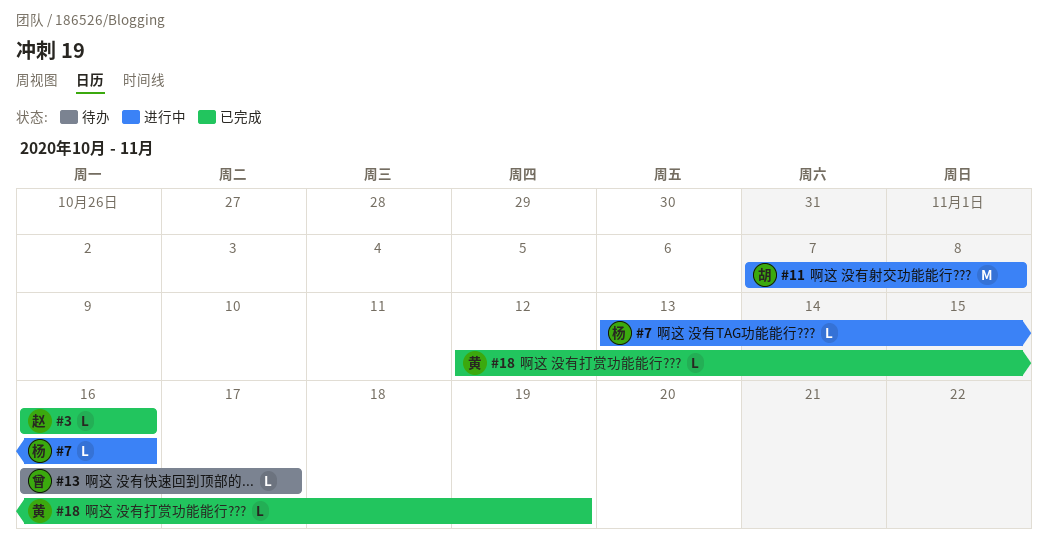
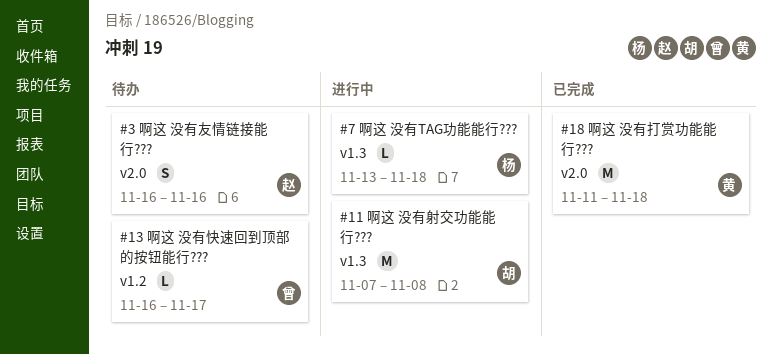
#3, status: 已完成 -> 待办
#3, estimate: L -> S
#7, due: Nov 16 -> Nov 18
#18, estimate: L -> M
#18, start: Nov 12 -> Nov 11
#18, due: Nov 19 -> Nov 18

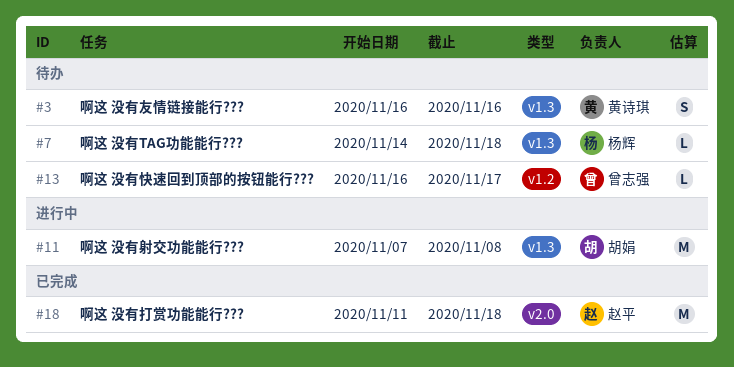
#3, owner: 赵平 -> 黄诗琪
#3, label: v2.0 -> v1.3
#7, status: 进行中 -> 待办
#7, start: Nov 13 -> Nov 14
#18, owner: 黄诗琪 -> 赵平

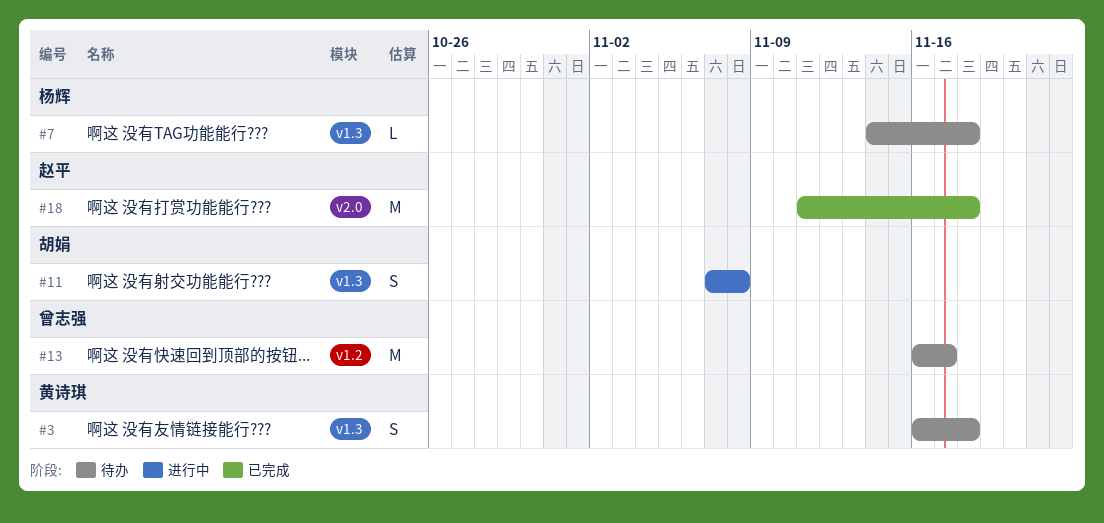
#3, due: Nov 16 -> Nov 18
#11, estimate: M -> S
#13, estimate: L -> M

